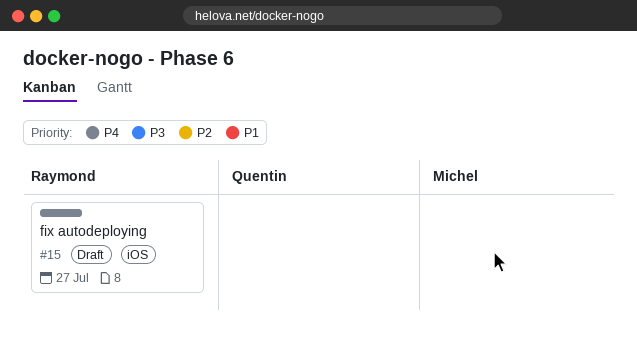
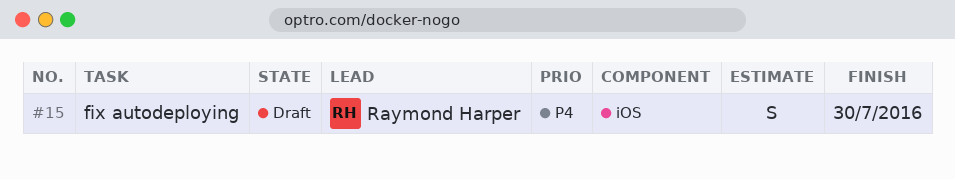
#15, due: Jul 27 -> Jul 30

